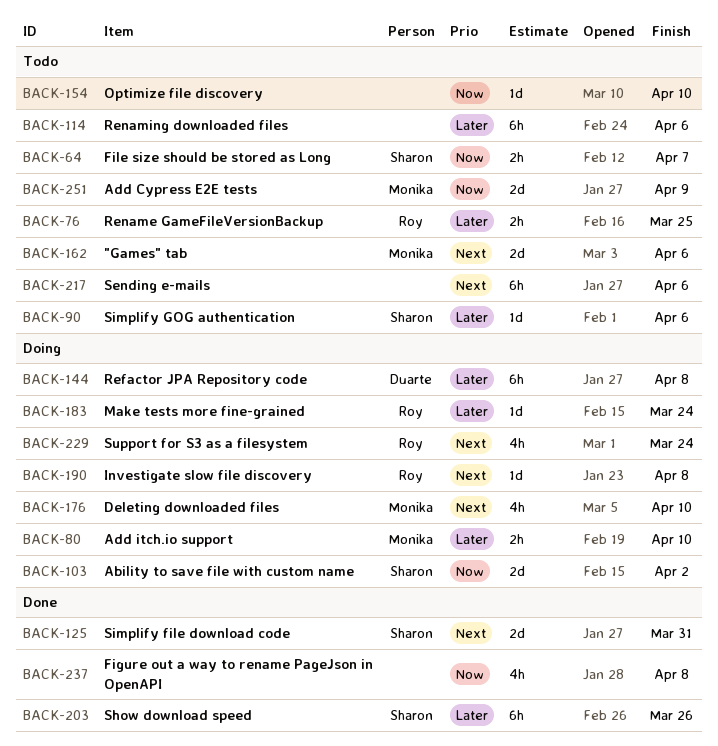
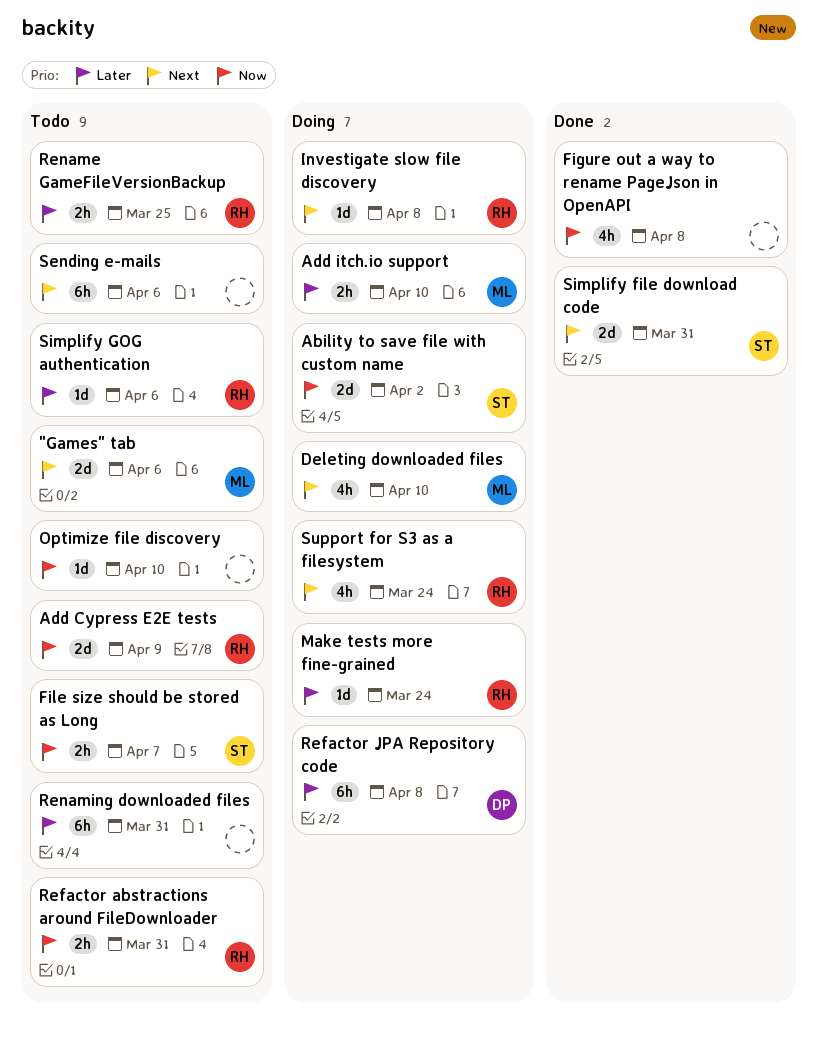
Add Cypress E2E tests, owner: Monika -> Roy
Refactor abstractions around FileDownloader: none -> present
Renaming downloaded files, due: Apr 6 -> Mar 31
Show download speed: present -> none
Simplify GOG authentication, owner: Sharon -> Roy

